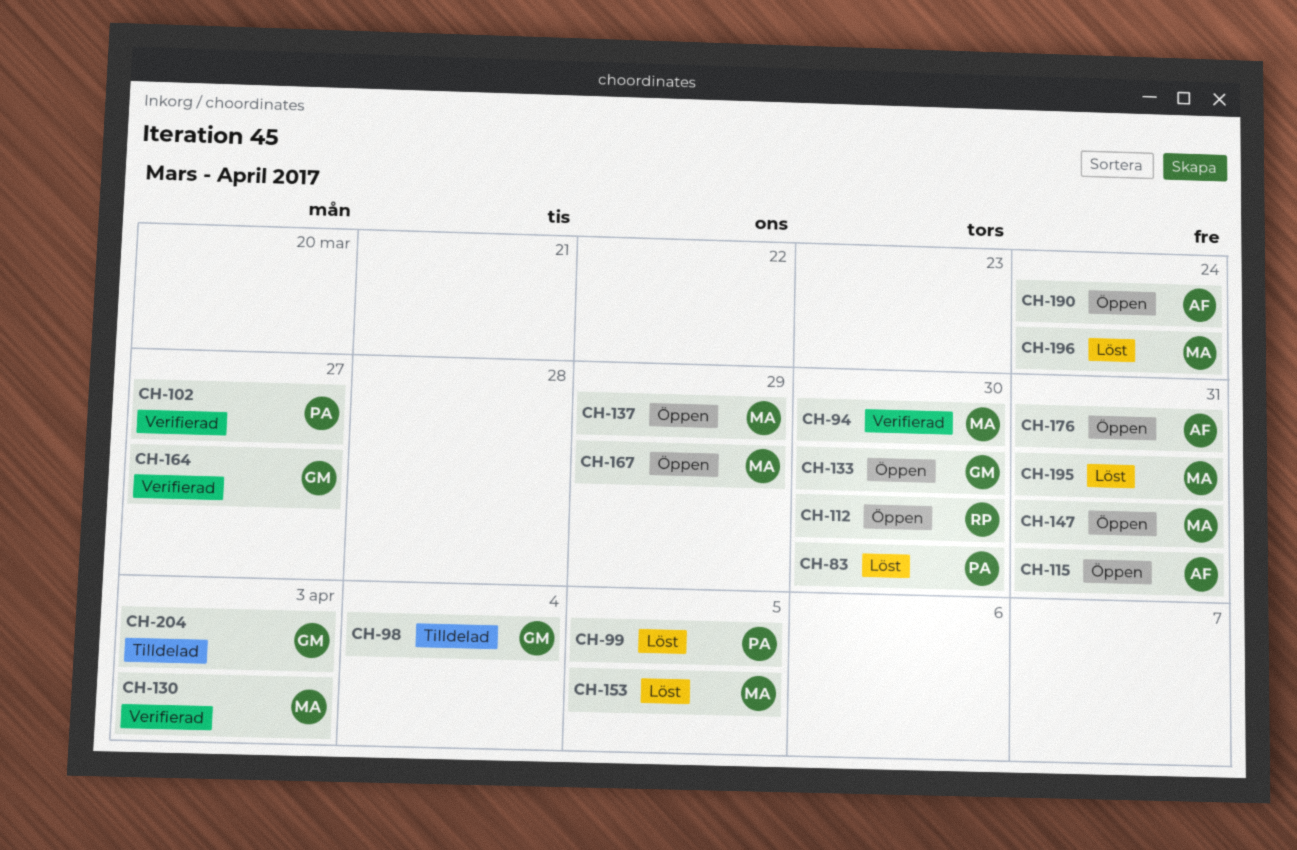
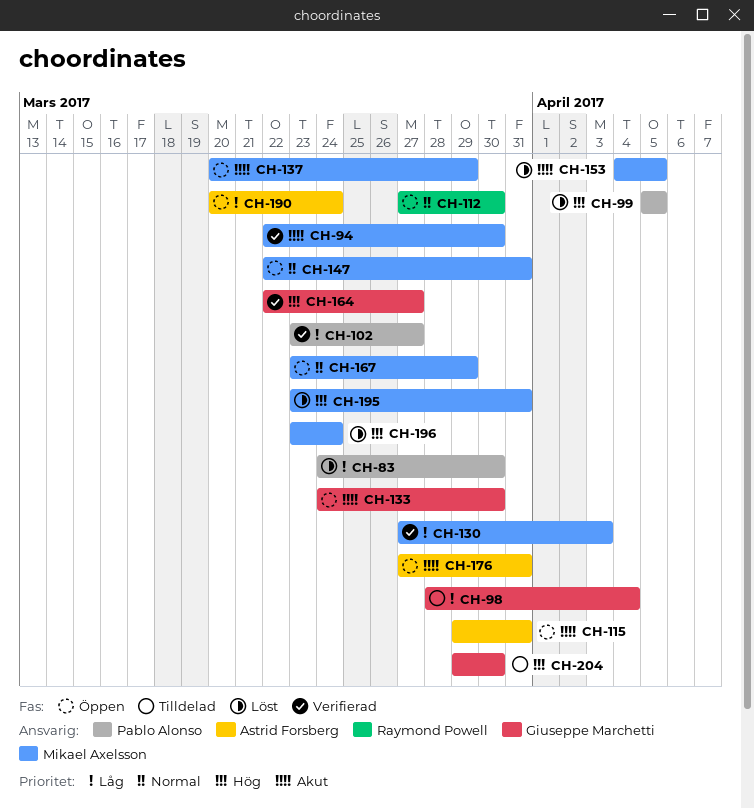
CH-204, due: Apr 3 -> Mar 30

